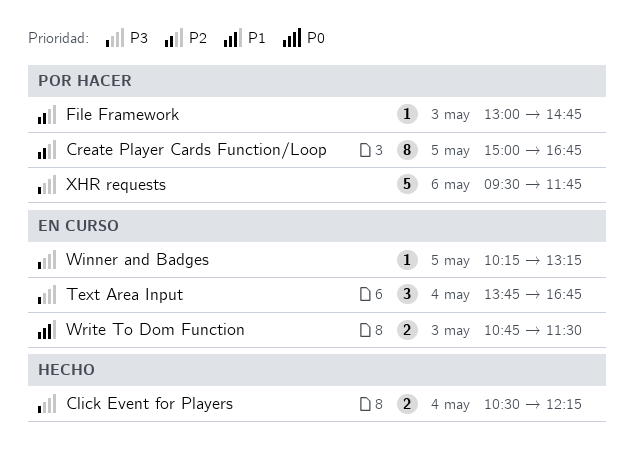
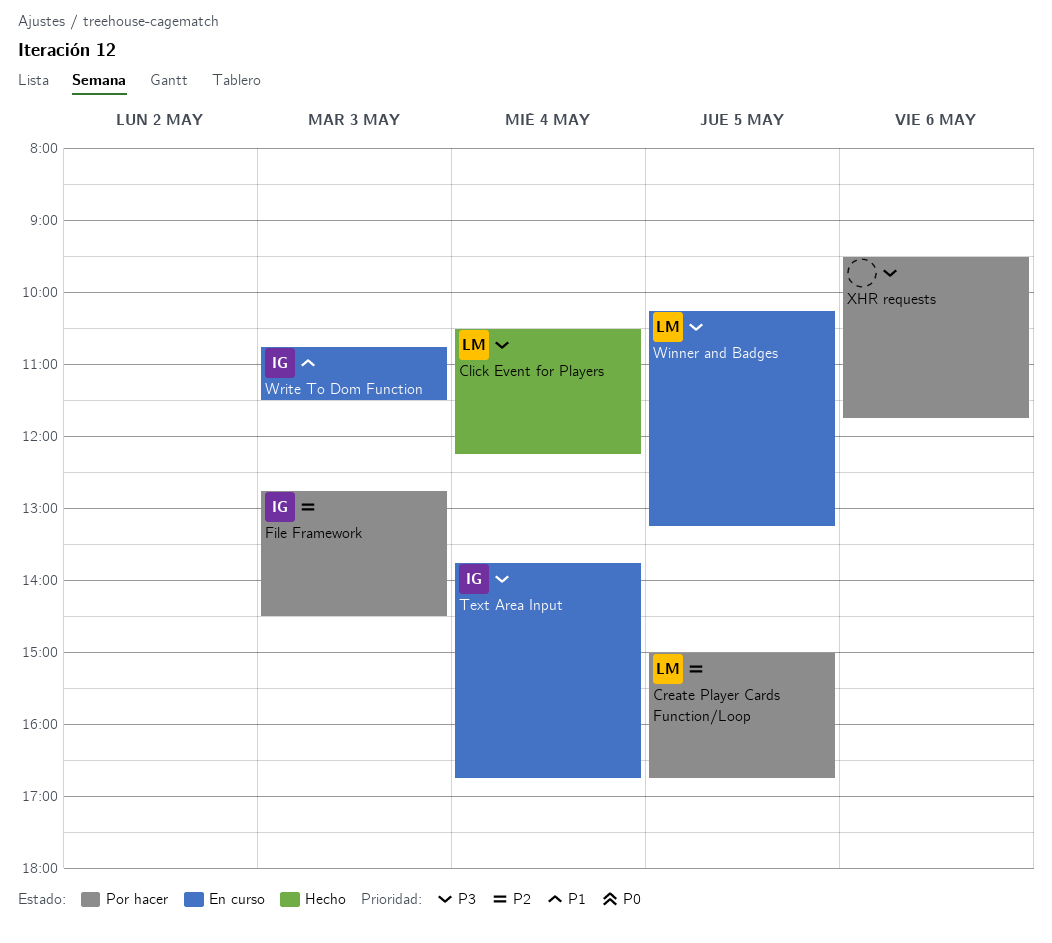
File Framework, begins: 13:00 -> 12:45
File Framework, ends: 14:45 -> 14:30

